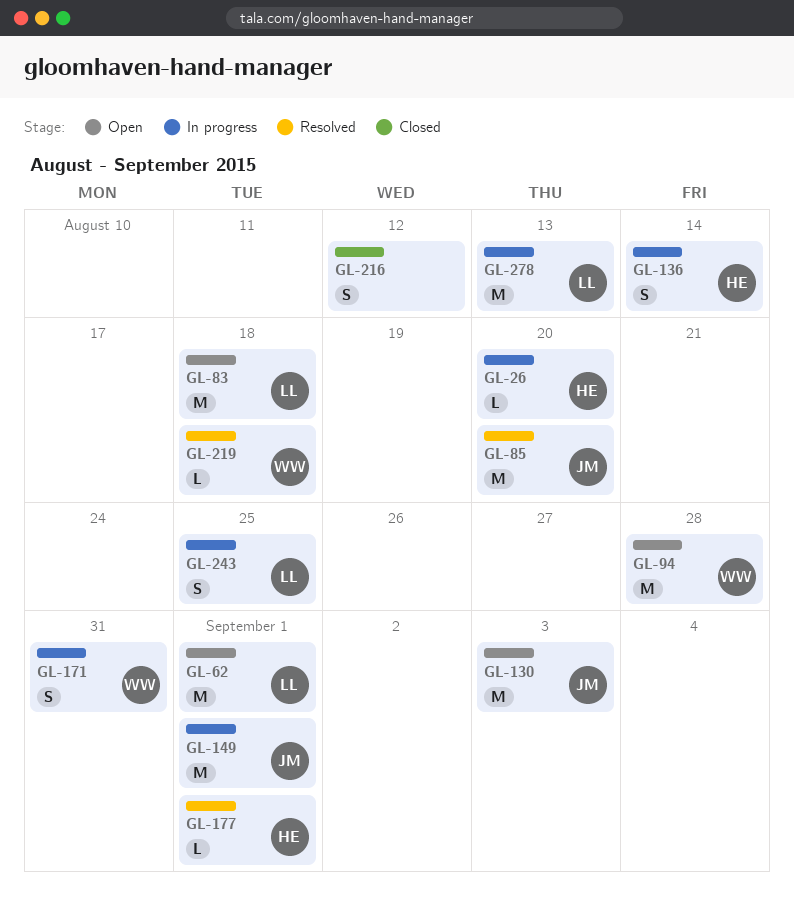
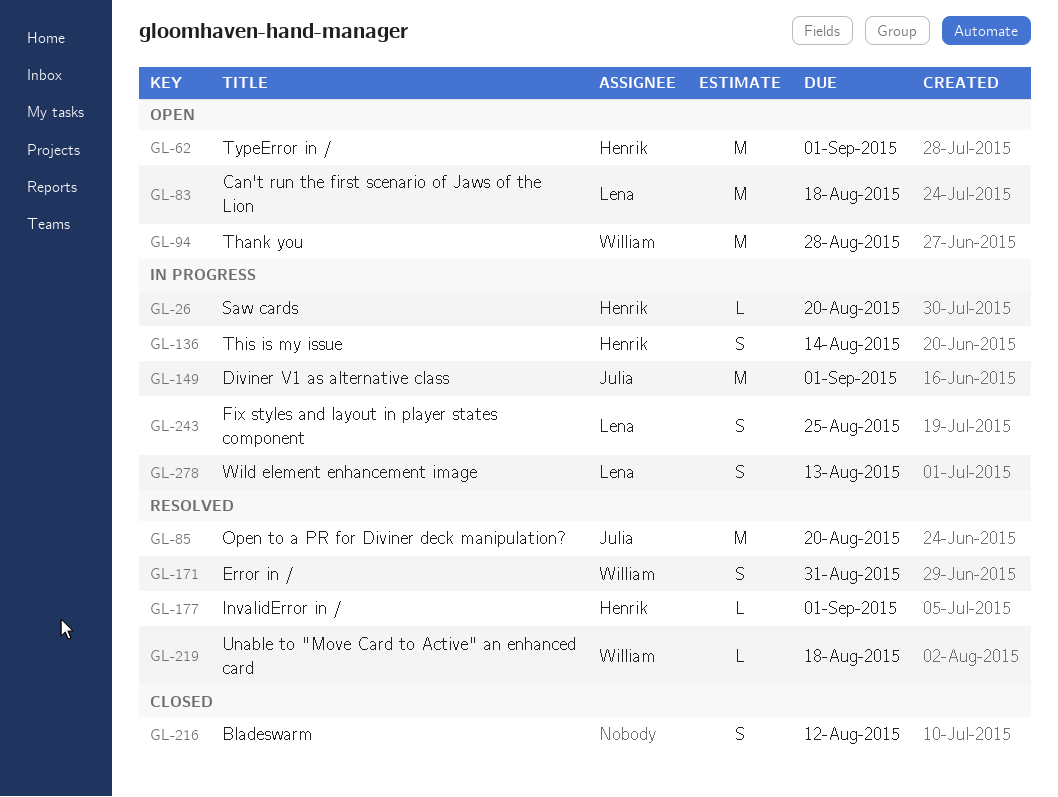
GL-62, owner: Lena -> Henrik
GL-130: present -> none
GL-171, status: In progress -> Resolved
GL-278, estimate: M -> S

